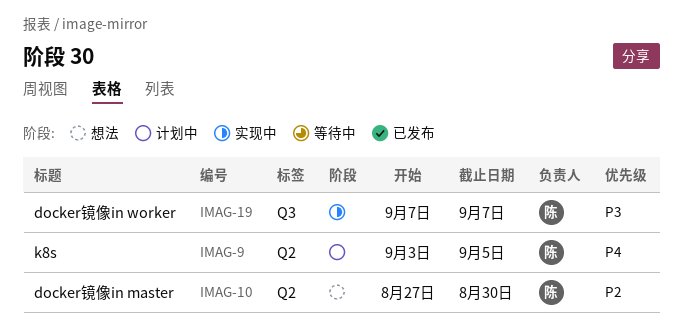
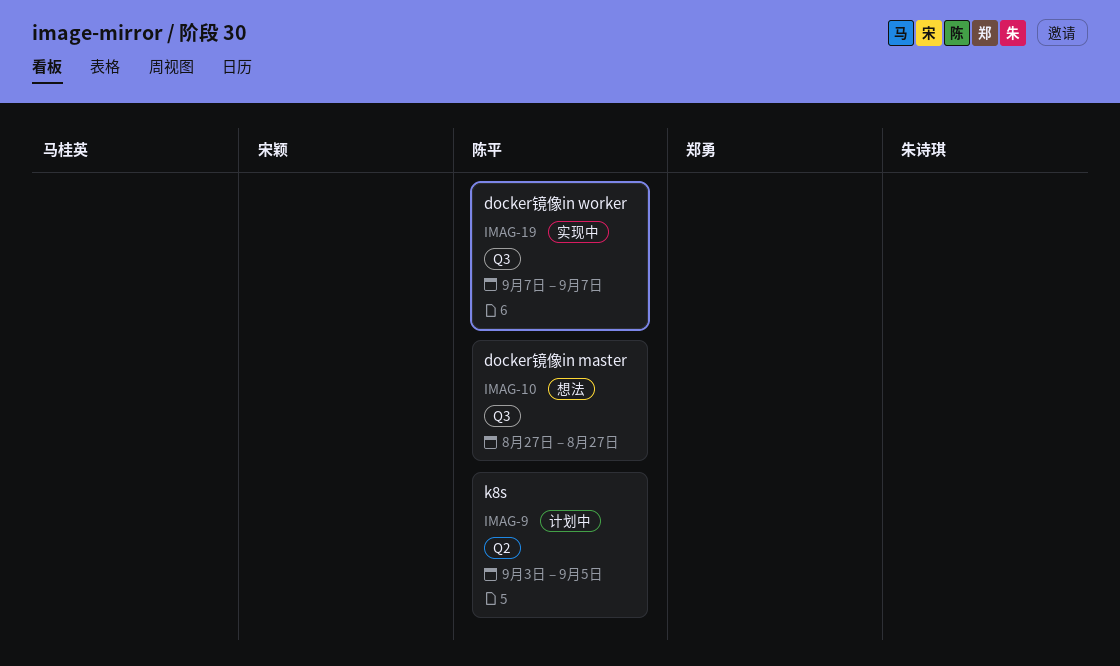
IMAG-10, label: Q2 -> Q3
IMAG-10, due: Aug 30 -> Aug 27

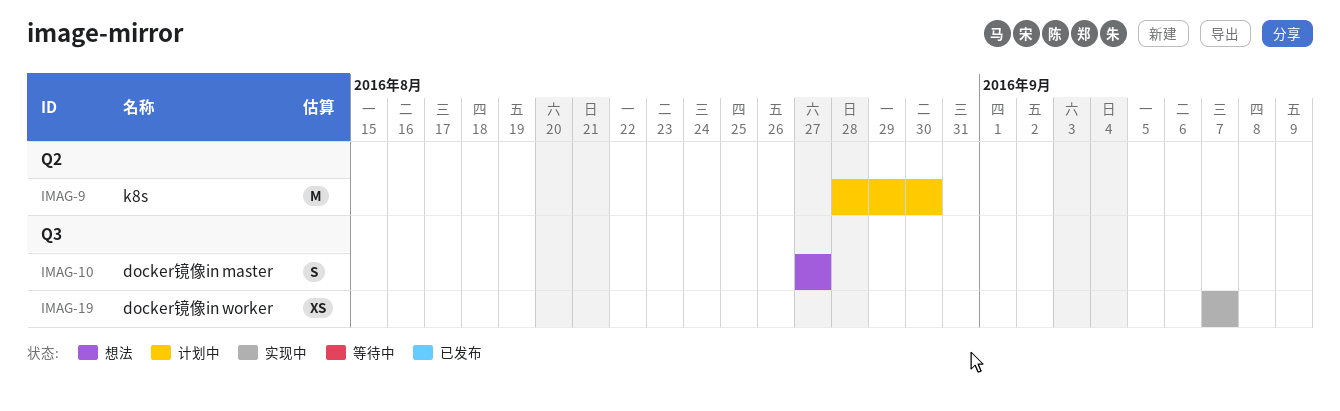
IMAG-9, start: Sep 3 -> Aug 28
IMAG-9, due: Sep 5 -> Aug 30

